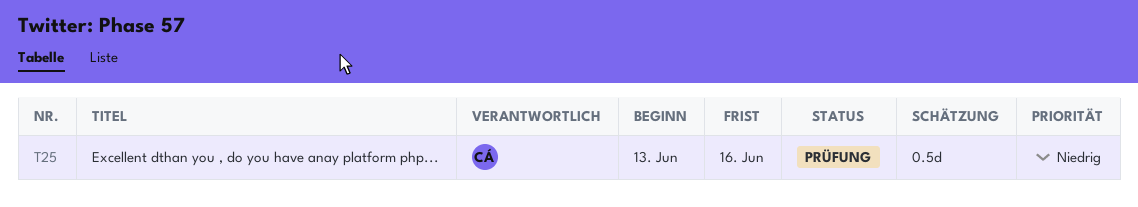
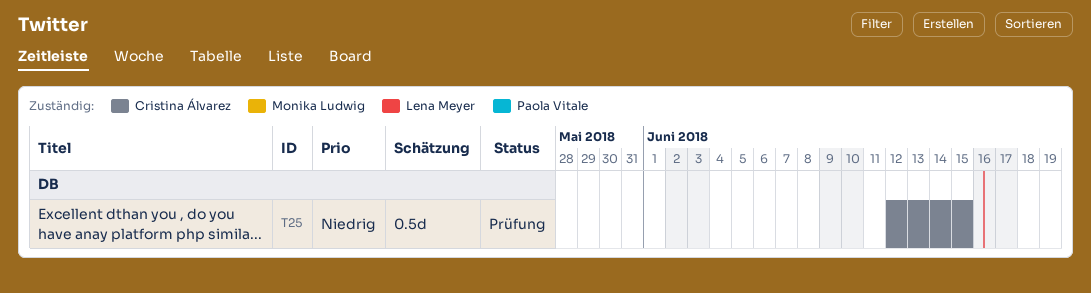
T25, start: Jun 13 -> Jun 12
T25, due: Jun 16 -> Jun 15

